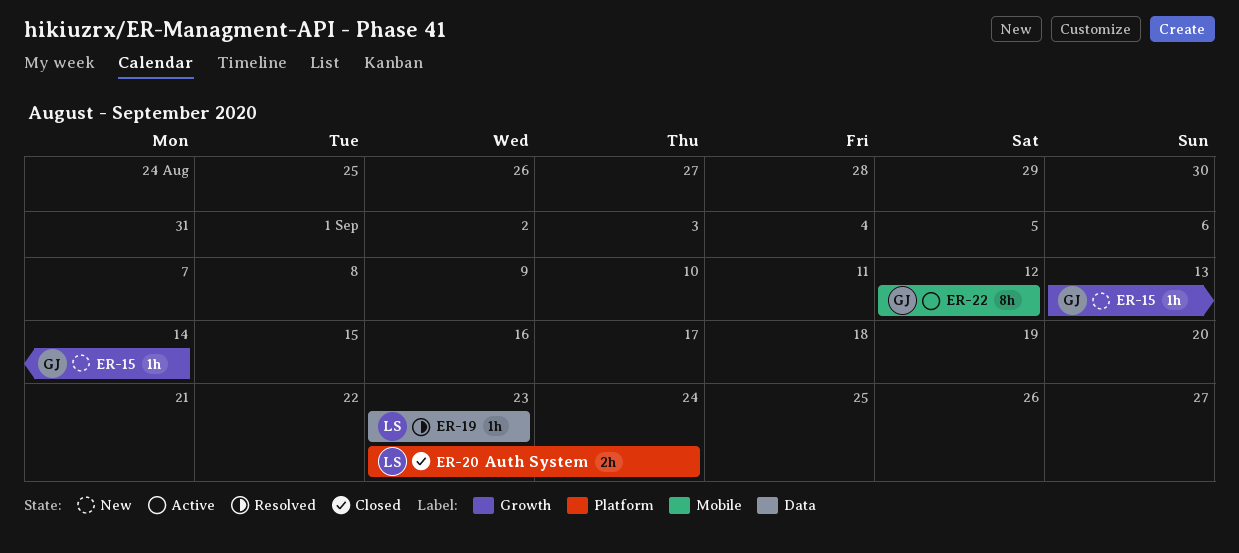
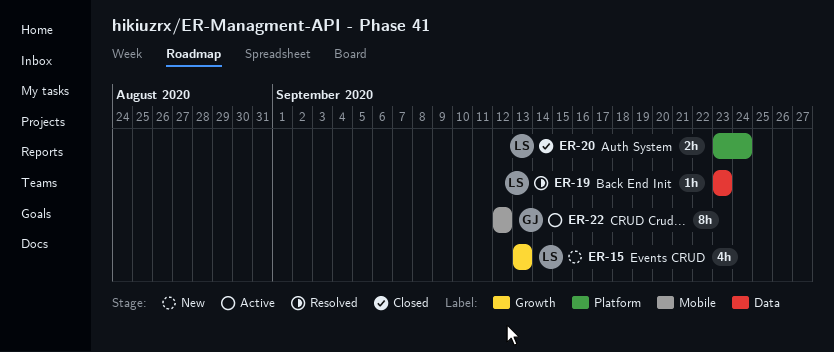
ER-15, owner: GJ -> LS
ER-15, estimate: 1h -> 4h
ER-15, due: Sep 14 -> Sep 13

